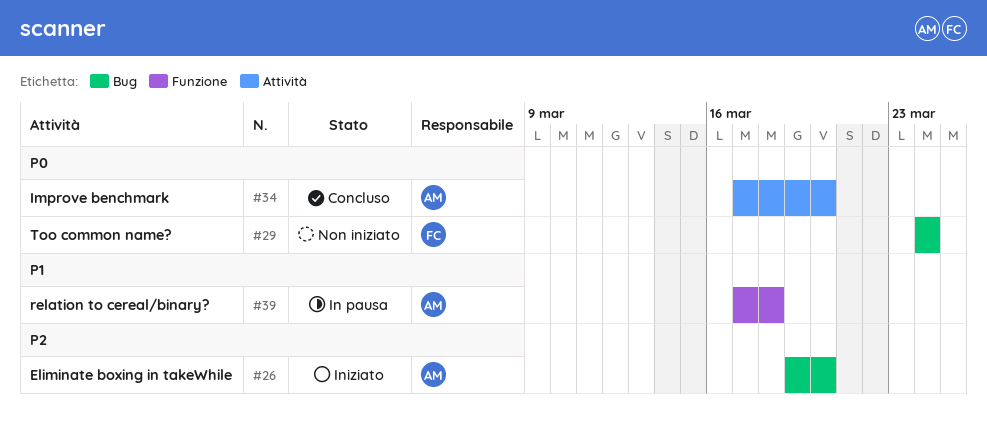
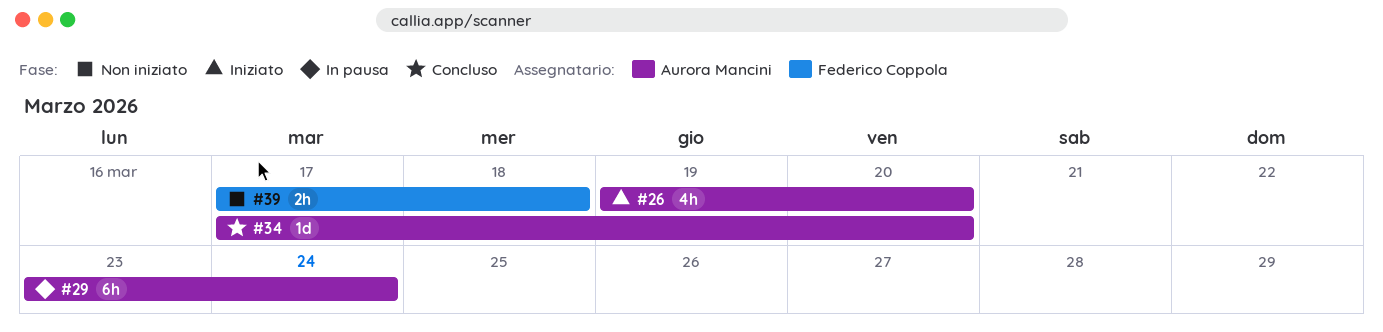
#29, status: Non iniziato -> In pausa
#29, owner: Federico Coppola -> Aurora Mancini
#29, start: Mar 24 -> Mar 23
#39, status: In pausa -> Non iniziato
#39, owner: Aurora Mancini -> Federico Coppola

